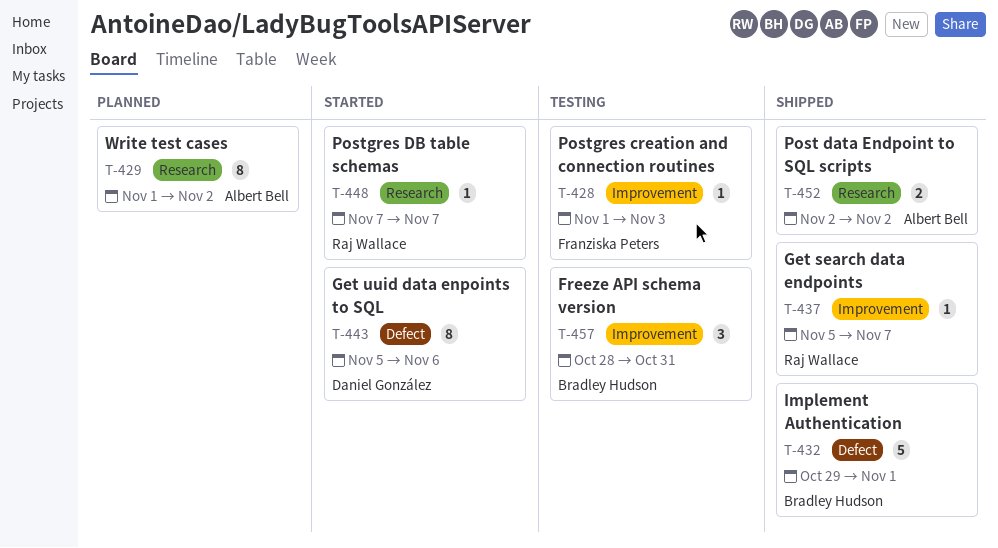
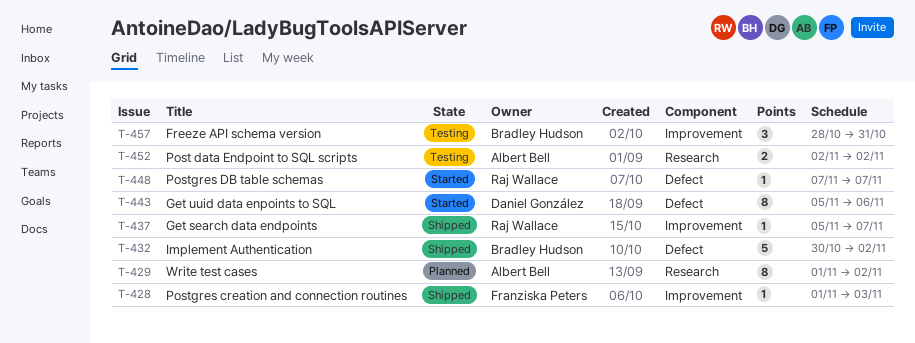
T-428, status: Testing -> Shipped
T-432, start: Oct 29 -> Oct 30
T-432, due: Nov 1 -> Nov 2
T-448, label: Research -> Defect
T-452, status: Shipped -> Testing

